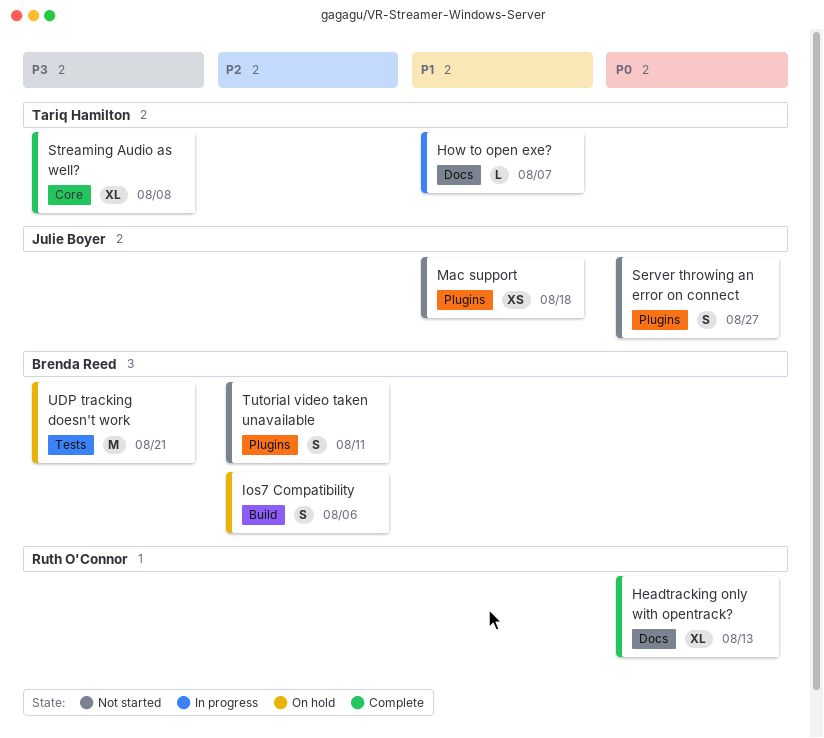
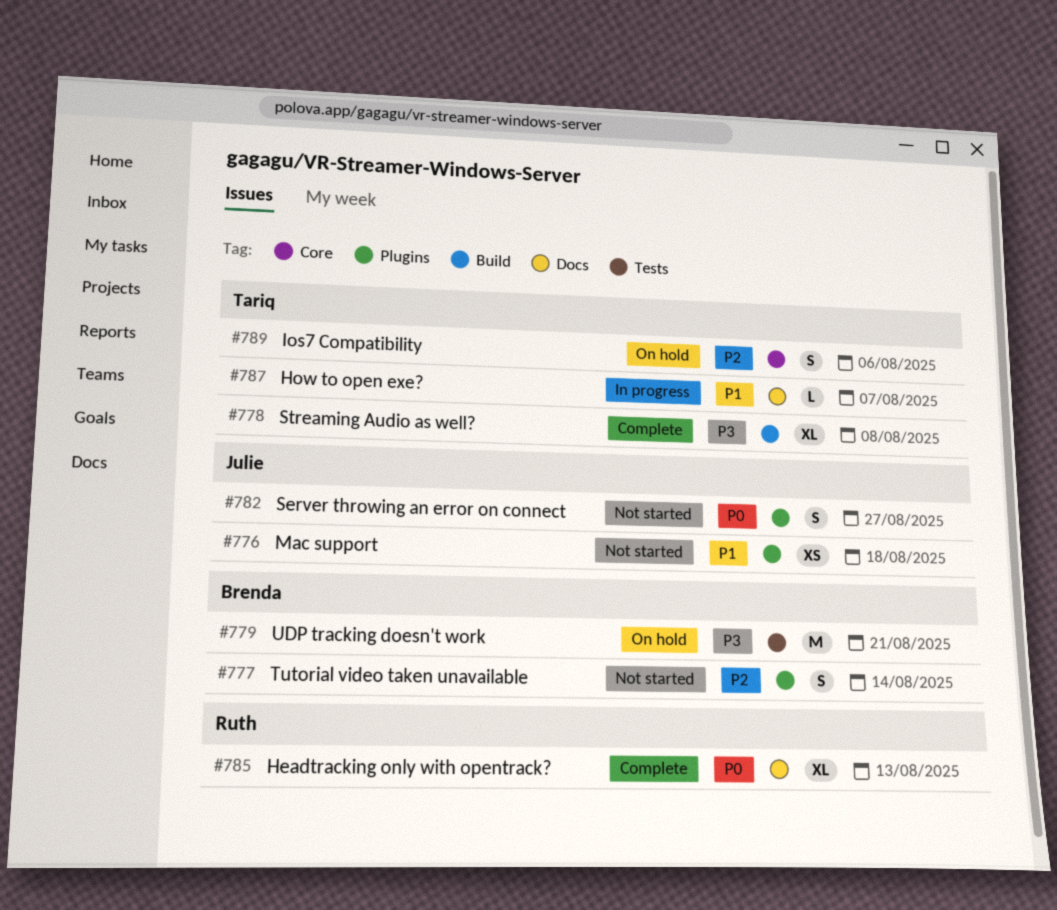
Ios7 Compatibility, owner: Brenda Reed -> Tariq Hamilton
Ios7 Compatibility, label: Build -> Core
Streaming Audio as well?, label: Core -> Build
Tutorial video taken unavailable, due: Aug 11 -> Aug 14

